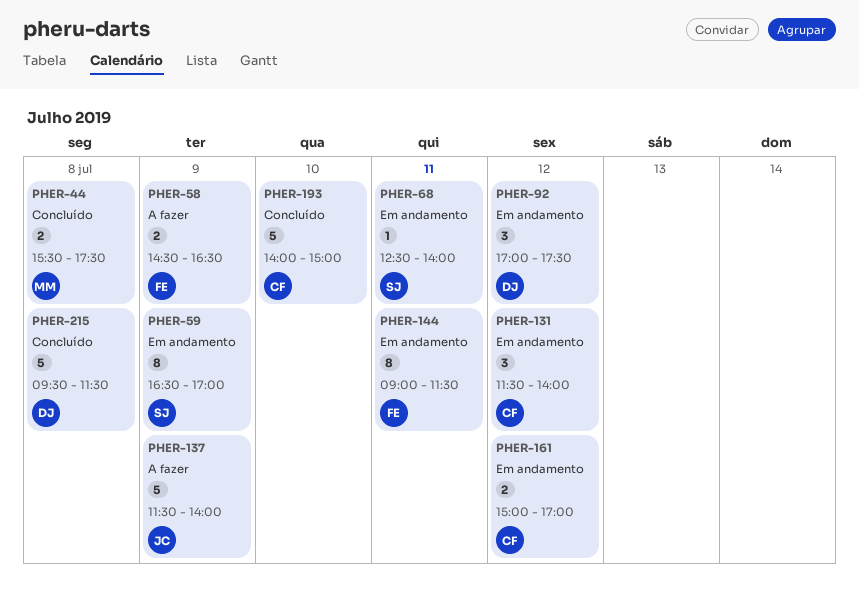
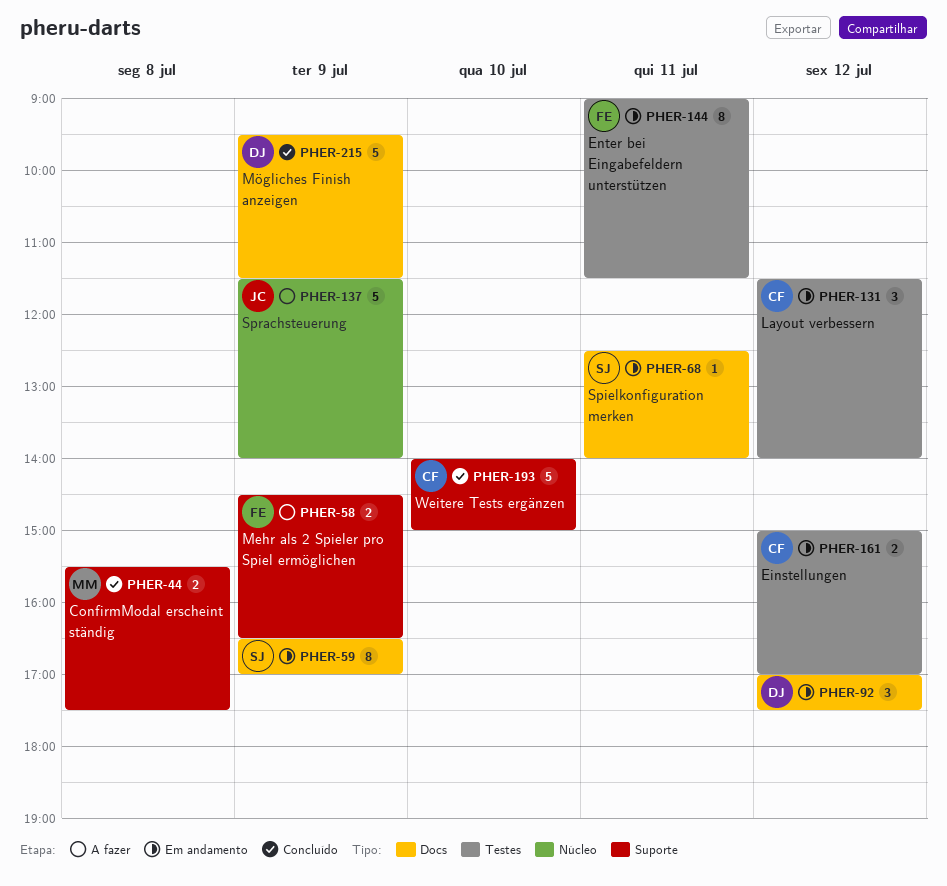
PHER-215, day: Jul 8 -> Jul 9

